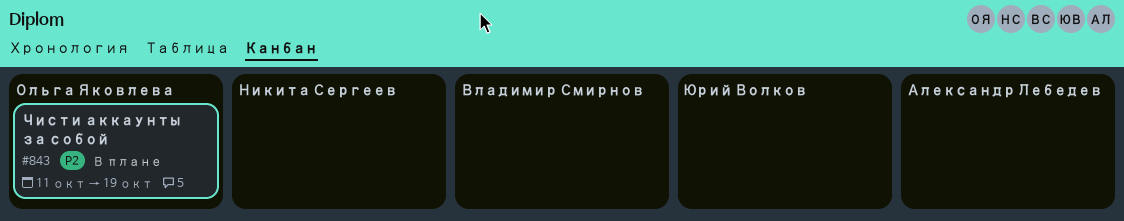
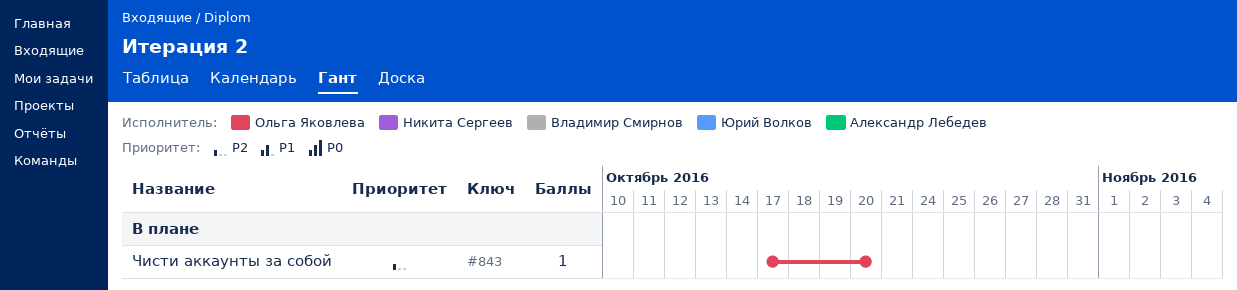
#843, start: Oct 11 -> Oct 17
#843, due: Oct 19 -> Oct 20

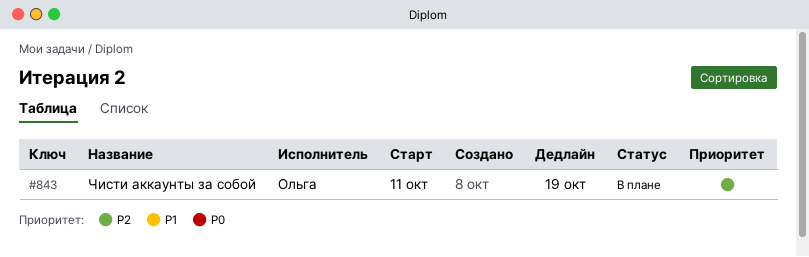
#843, start: Oct 17 -> Oct 11
#843, due: Oct 20 -> Oct 19

